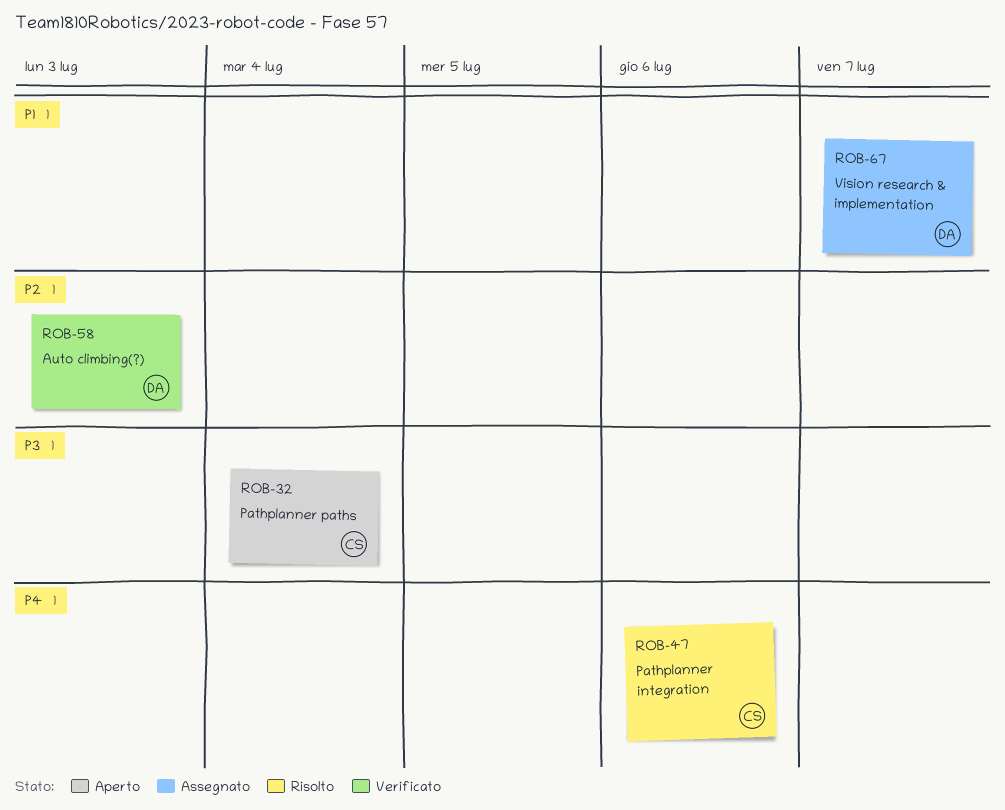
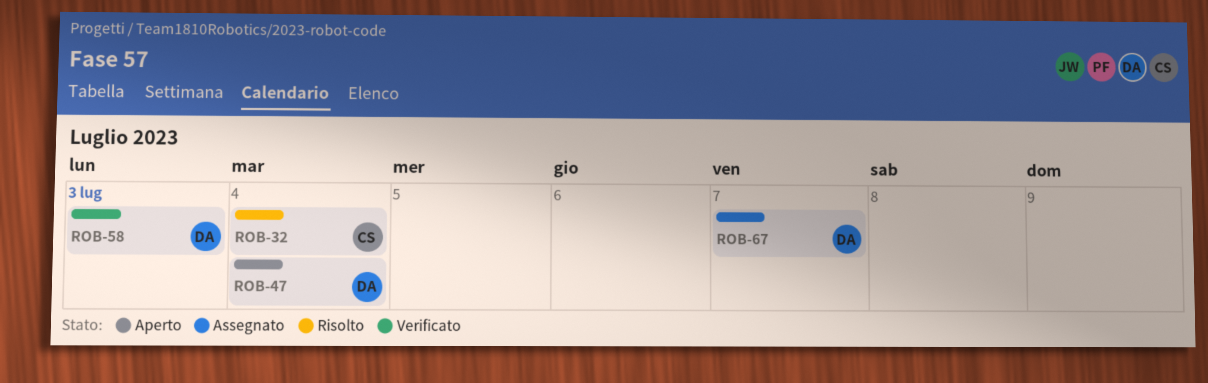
ROB-32, status: Aperto -> Risolto
ROB-47, status: Risolto -> Aperto
ROB-47, owner: CS -> DA
ROB-47, due: Jul 6 -> Jul 4

